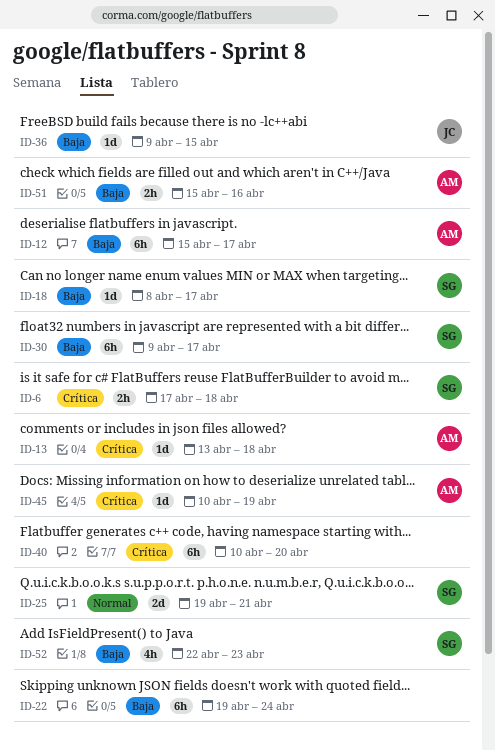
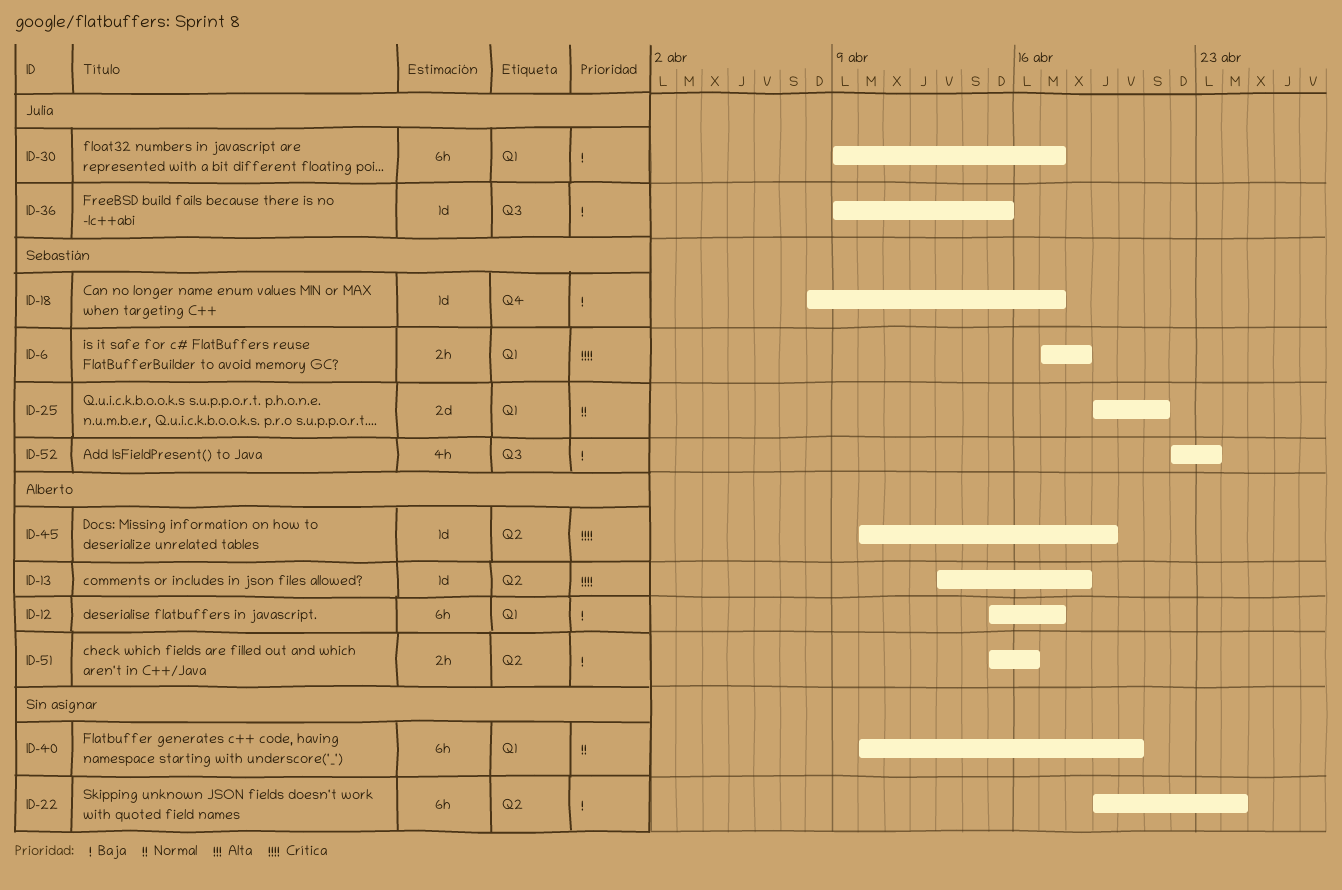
ID-30, owner: Sebastián -> Julia
ID-40, priority: Crítica -> Normal

